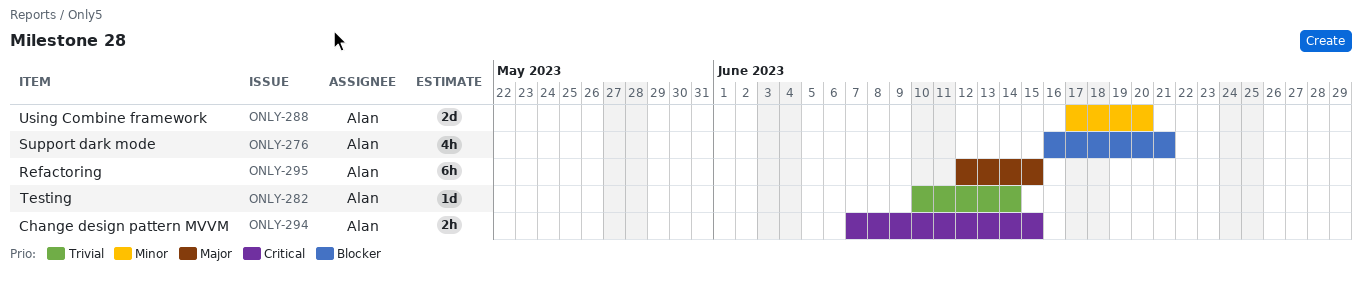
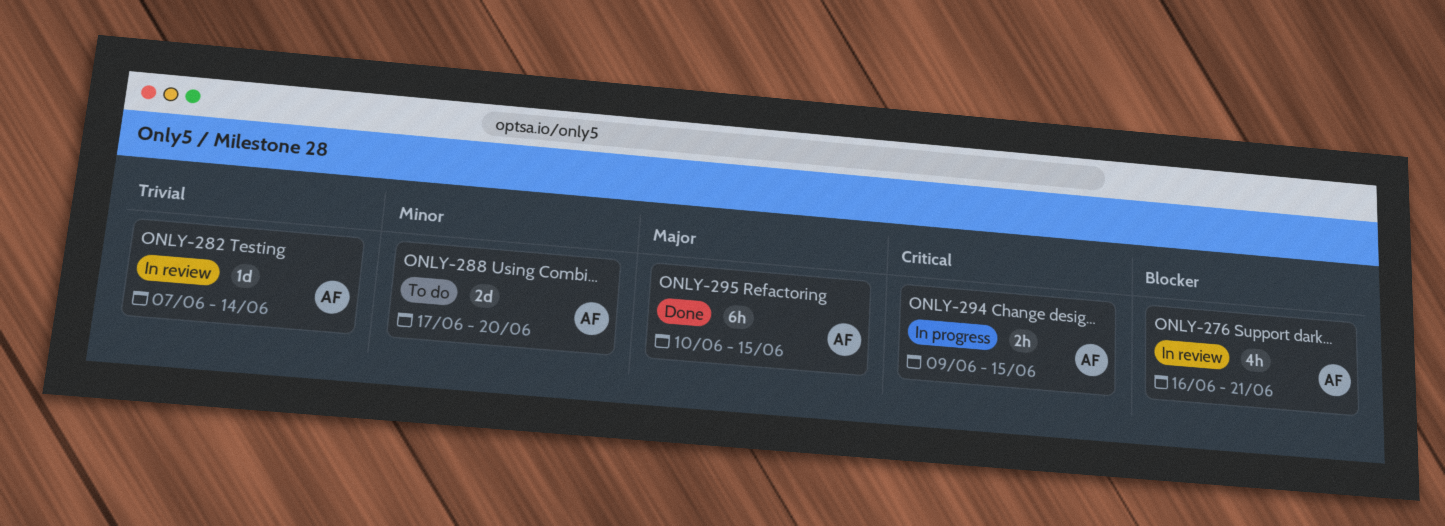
ONLY-282, start: Jun 10 -> Jun 7
ONLY-294, start: Jun 7 -> Jun 9
ONLY-295, start: Jun 12 -> Jun 10

